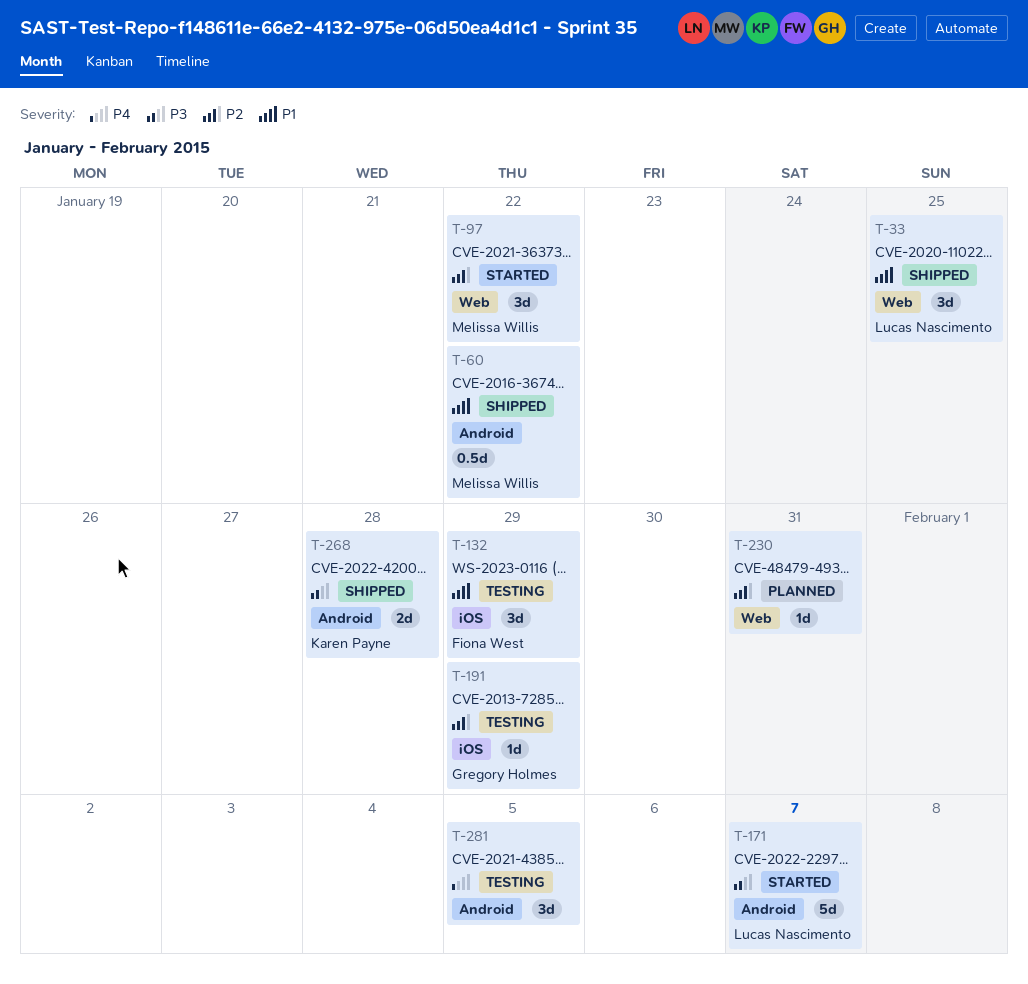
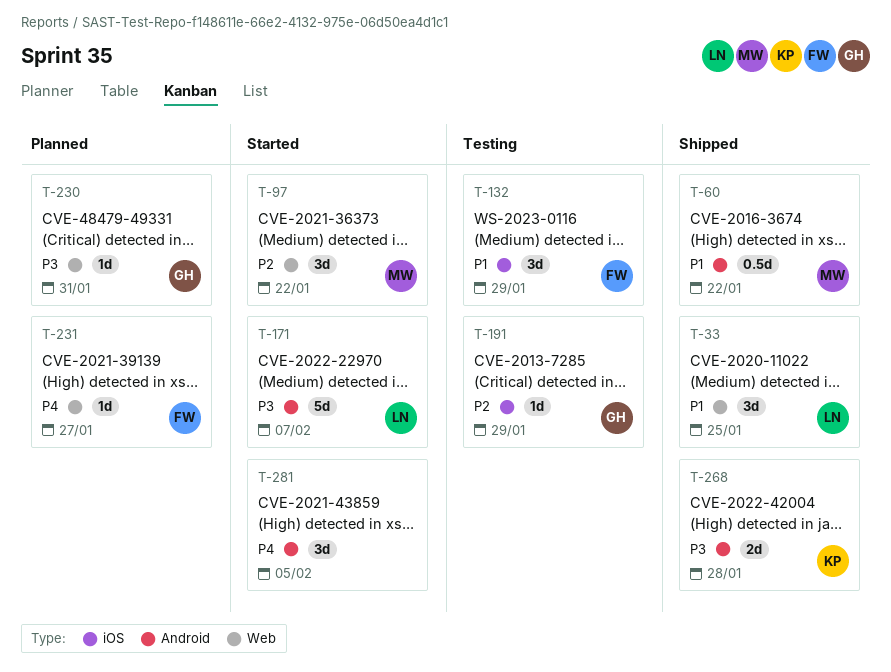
T-230, owner: none -> Gregory Holmes
T-230, priority: P2 -> P3
T-231: none -> present
T-281, status: Testing -> Started

